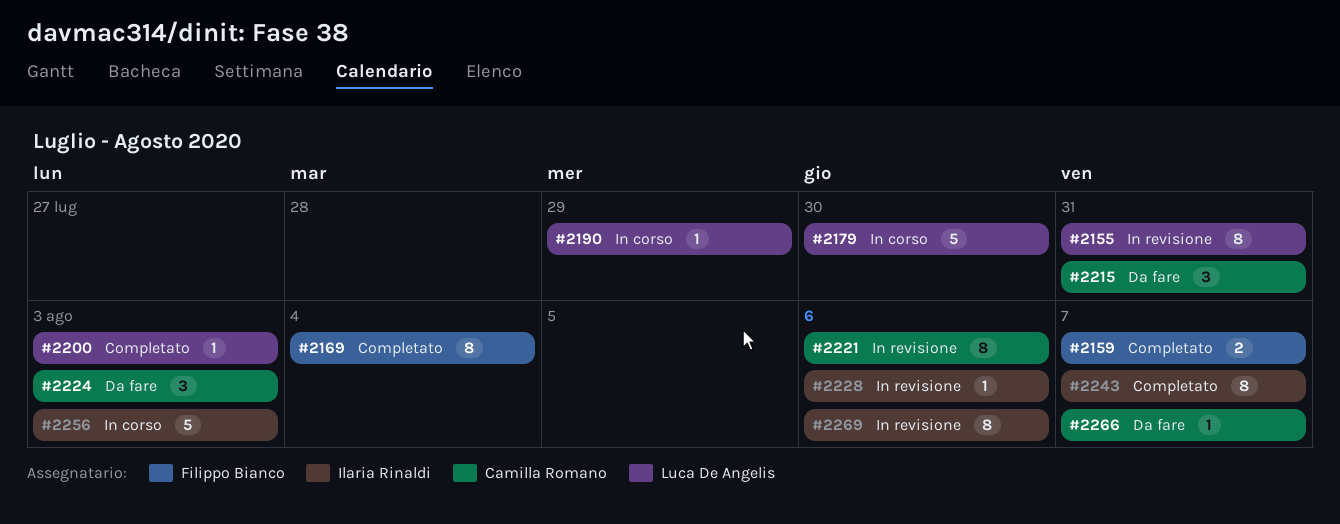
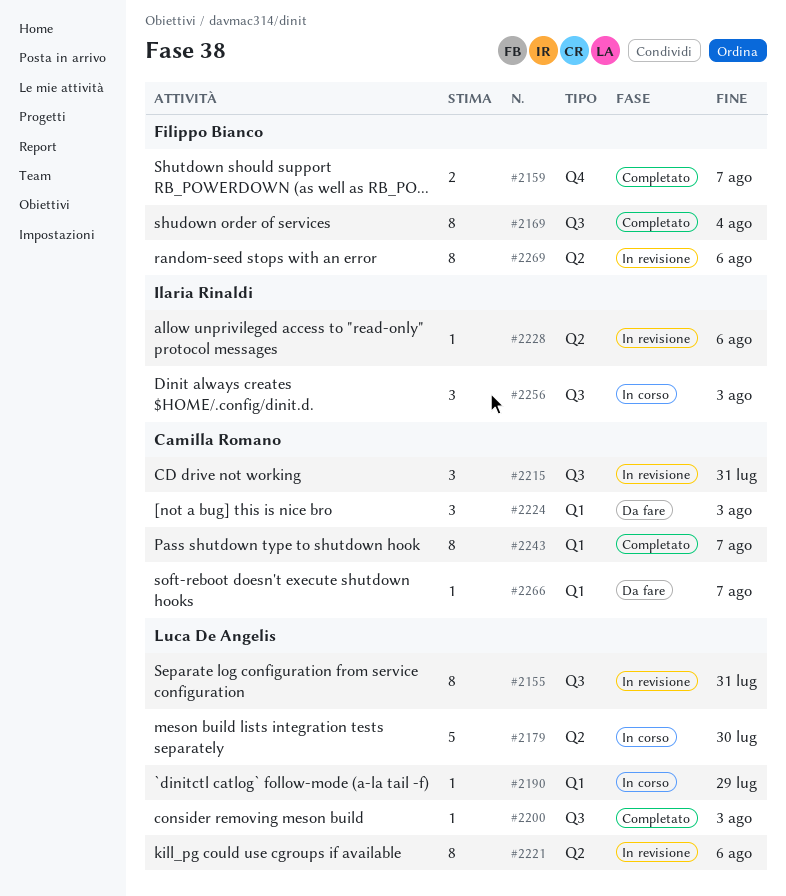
#2215, status: Da fare -> In revisione
#2221, owner: Camilla Romano -> Luca De Angelis
#2243, owner: Ilaria Rinaldi -> Camilla Romano
#2256, estimate: 5 -> 3
#2269, owner: Ilaria Rinaldi -> Filippo Bianco

